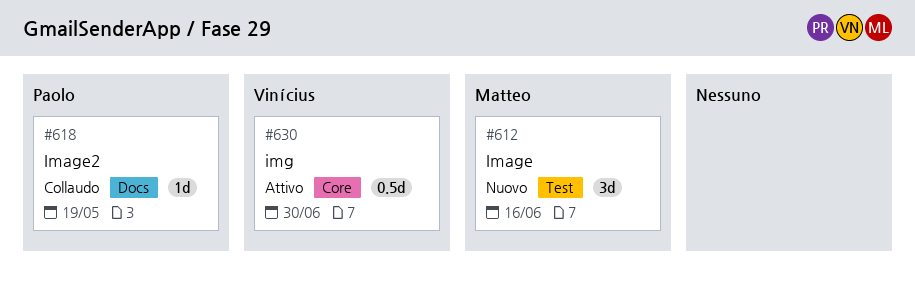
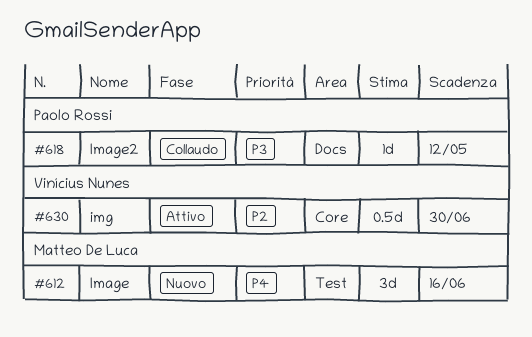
#618, due: May 19 -> May 12

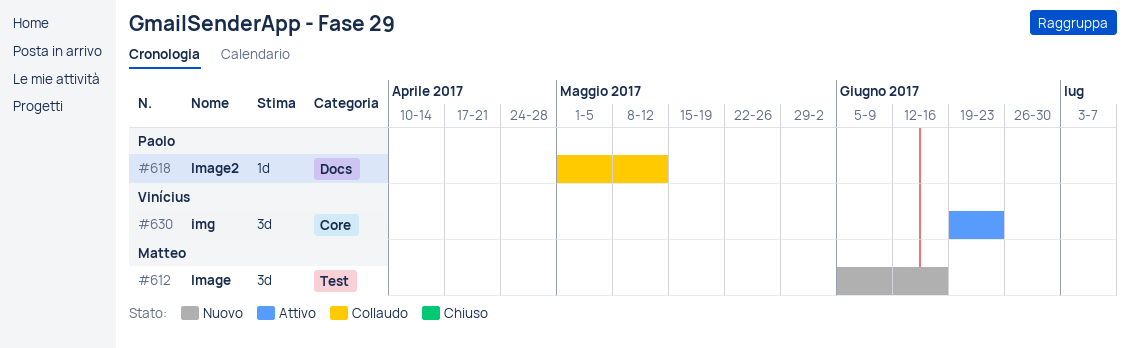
#630, estimate: 0.5d -> 3d
#630, due: Jun 30 -> Jun 23

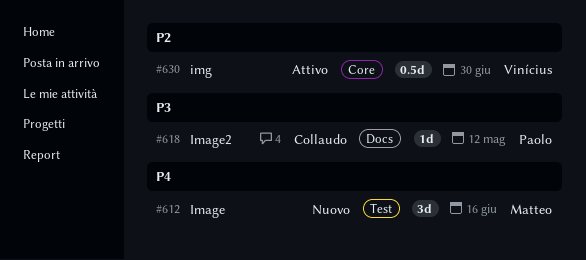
#630, estimate: 3d -> 0.5d
#630, due: Jun 23 -> Jun 30

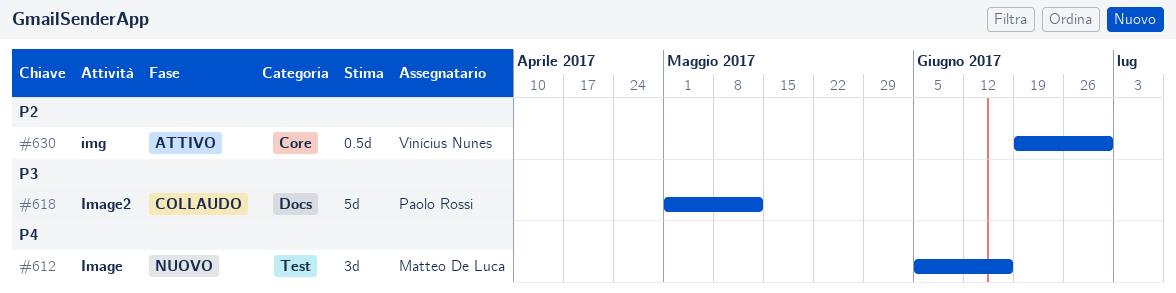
#618, estimate: 1d -> 5d

